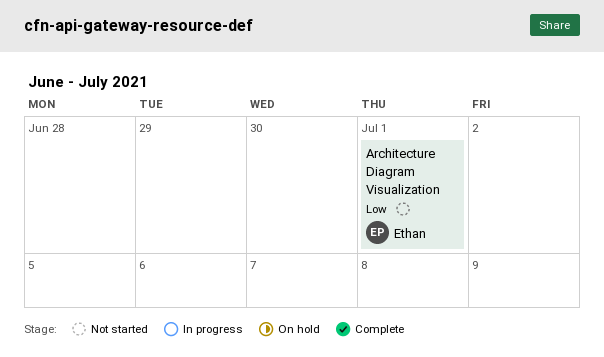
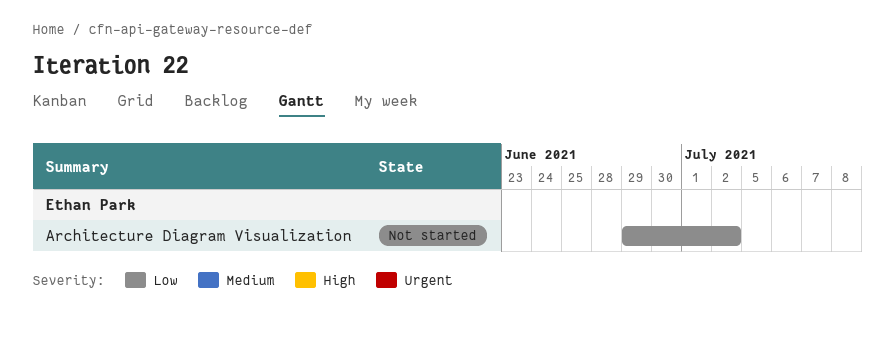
Architecture Diagram Visualization, due: Jul 1 -> Jul 2

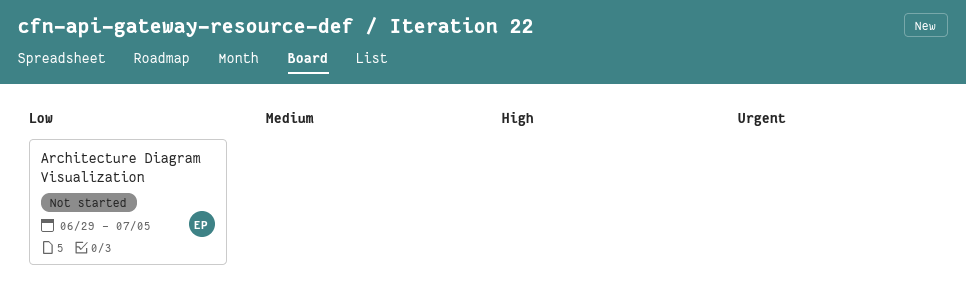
Architecture Diagram Visualization, due: Jul 2 -> Jul 5

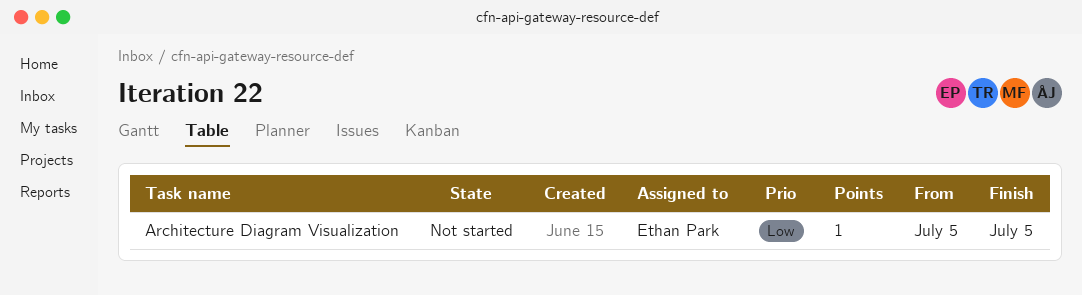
Architecture Diagram Visualization, start: Jun 29 -> Jul 5

